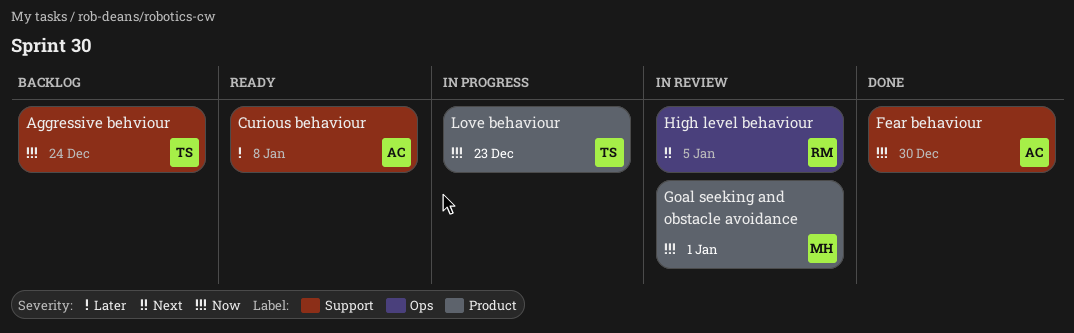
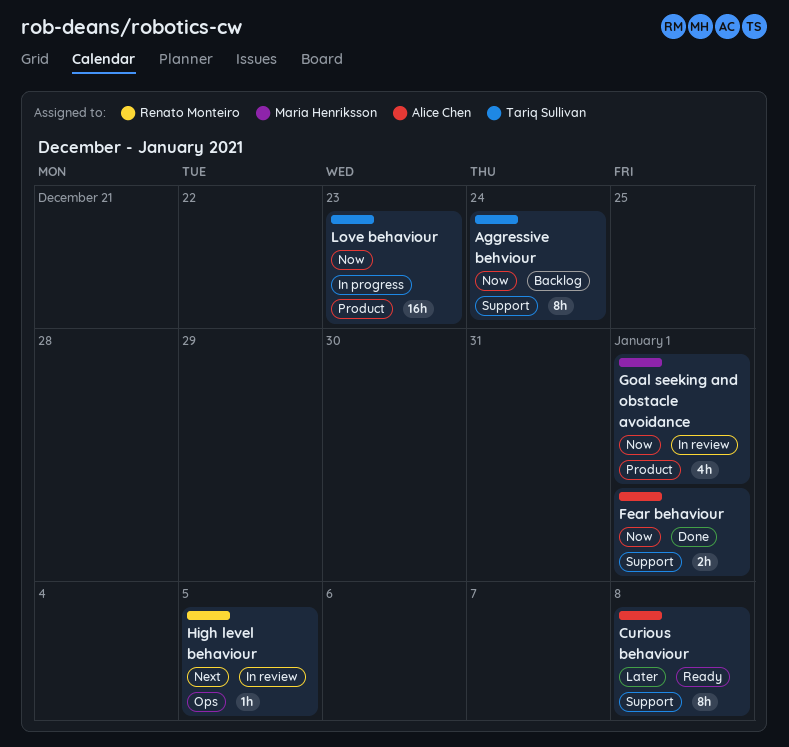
Fear behaviour, due: Dec 30 -> Jan 1

